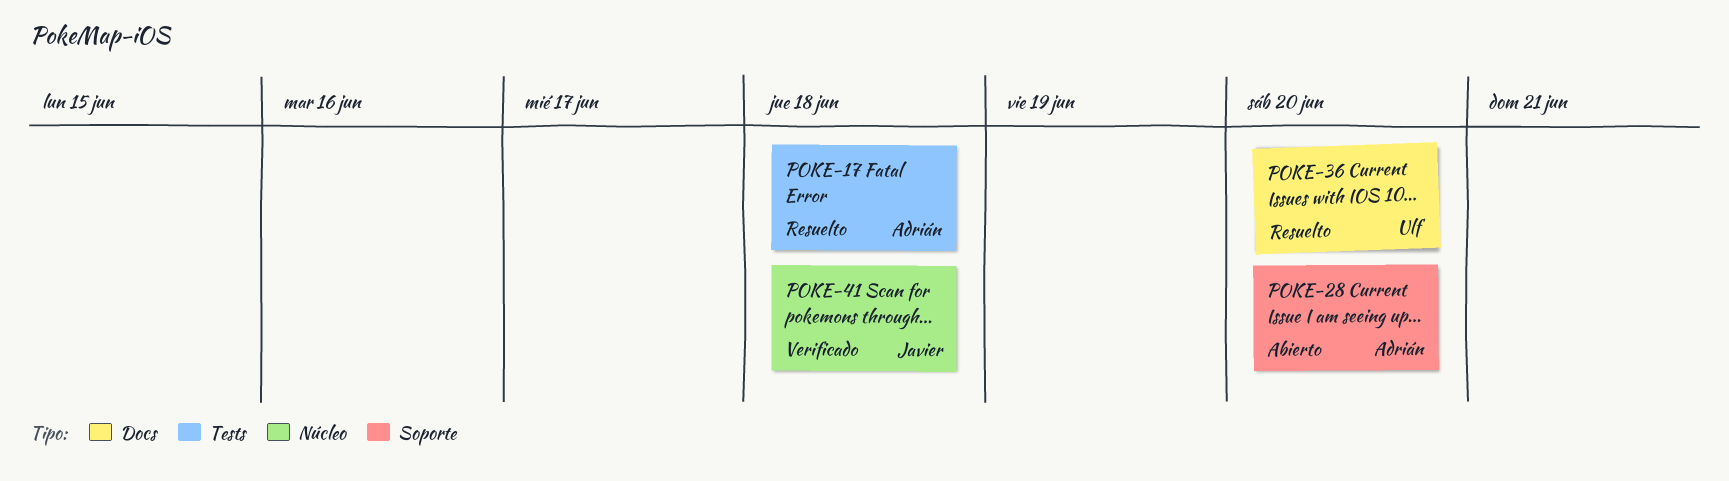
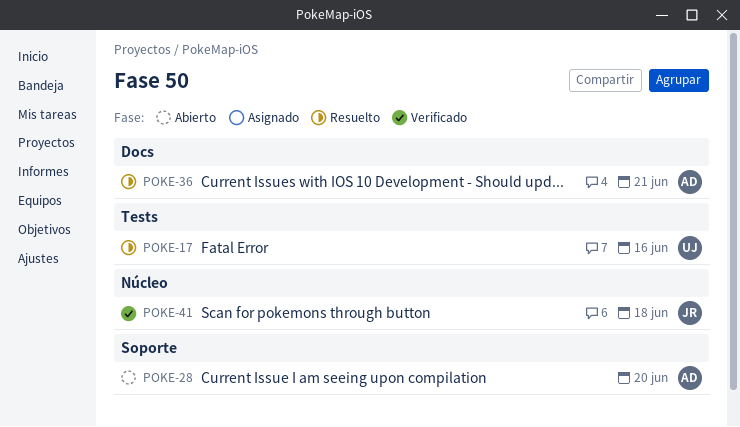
POKE-17, owner: Adrián -> Ulf
POKE-17, due: Jun 18 -> Jun 16
POKE-36, owner: Ulf -> Adrián
POKE-36, due: Jun 20 -> Jun 21

